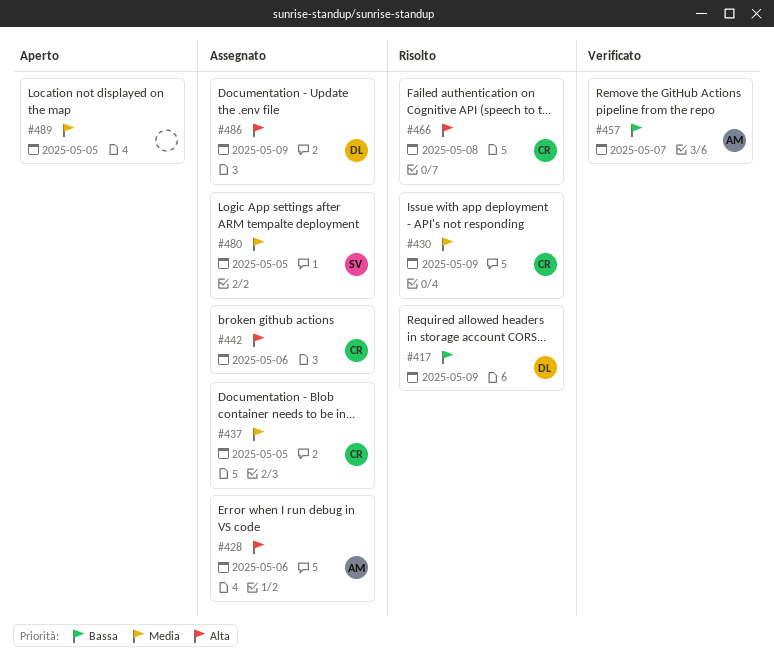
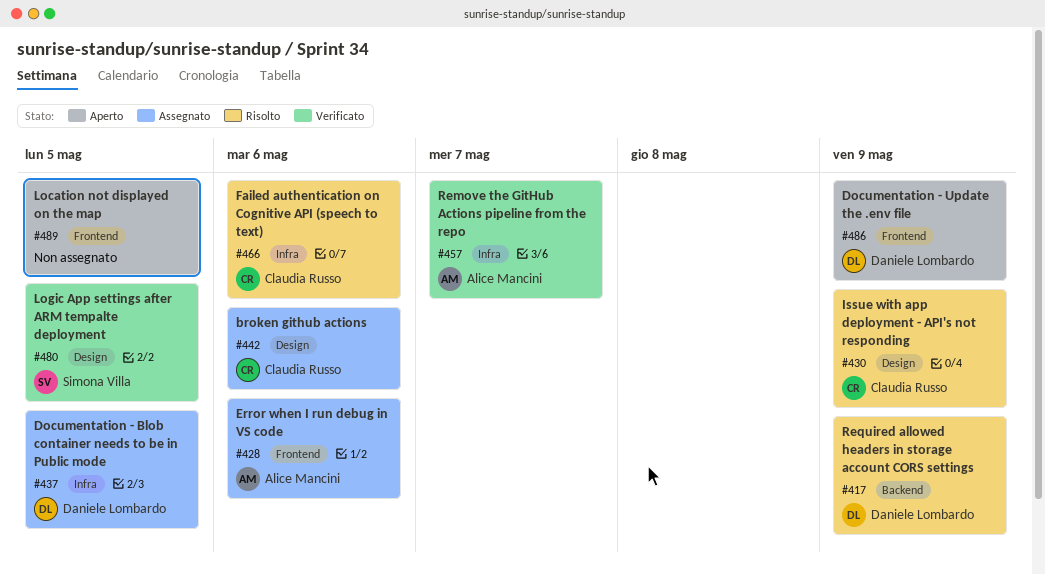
#437, owner: Claudia Russo -> Daniele Lombardo
#466, due: May 8 -> May 6
#480, status: Assegnato -> Verificato
#486, status: Assegnato -> Aperto

